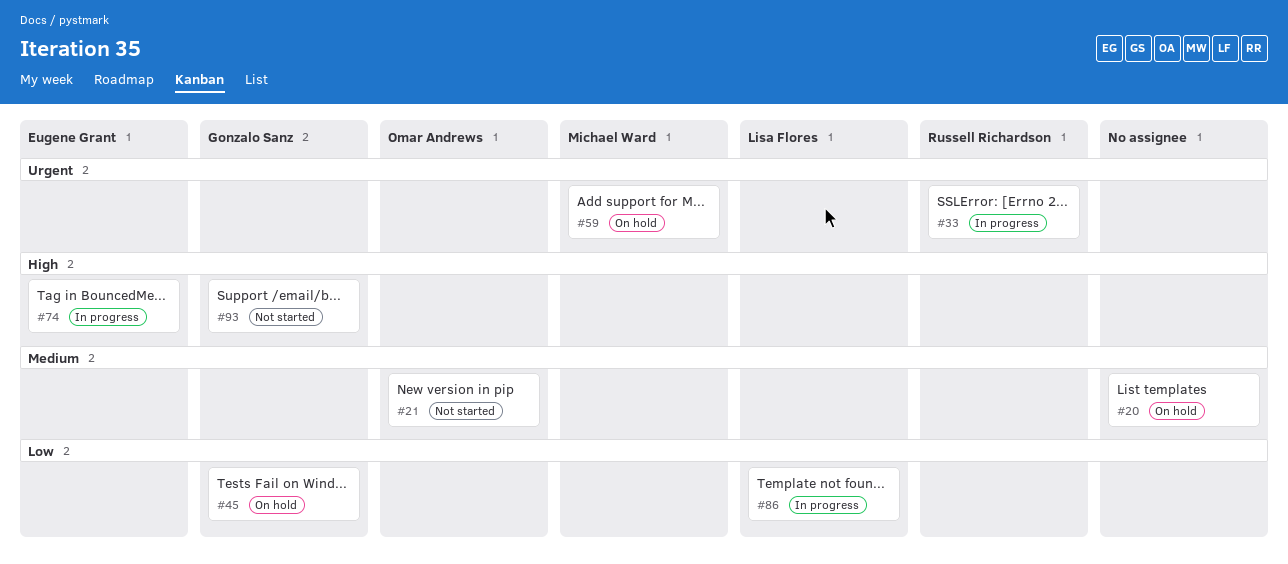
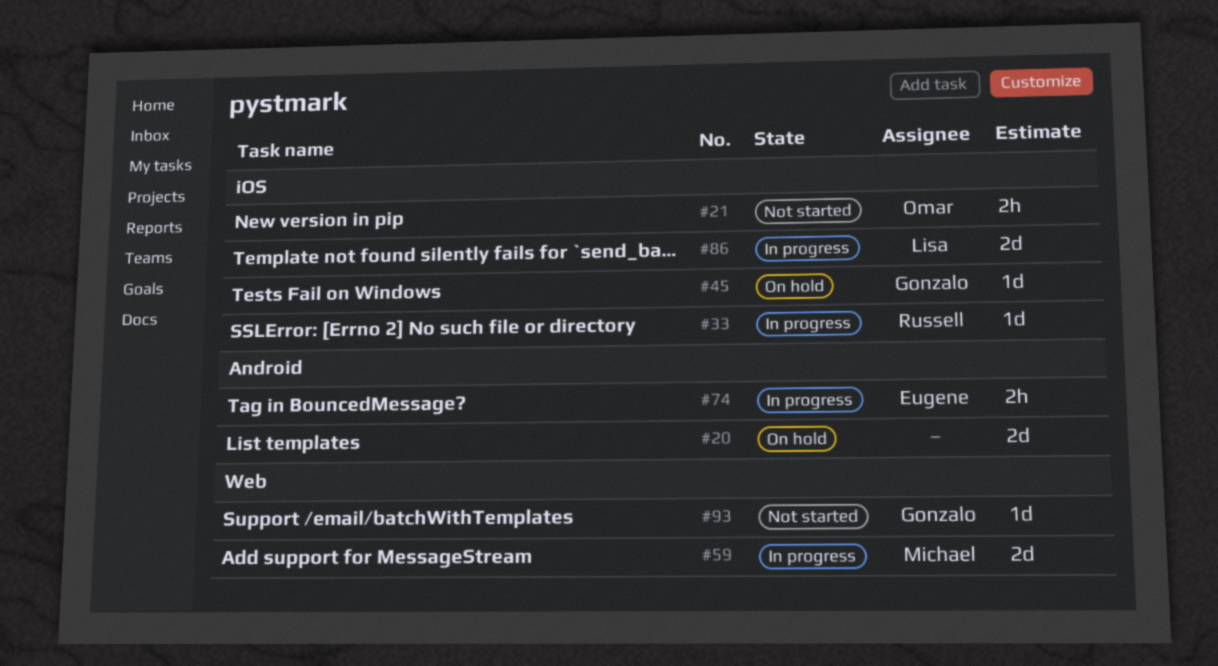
#59, status: On hold -> In progress

